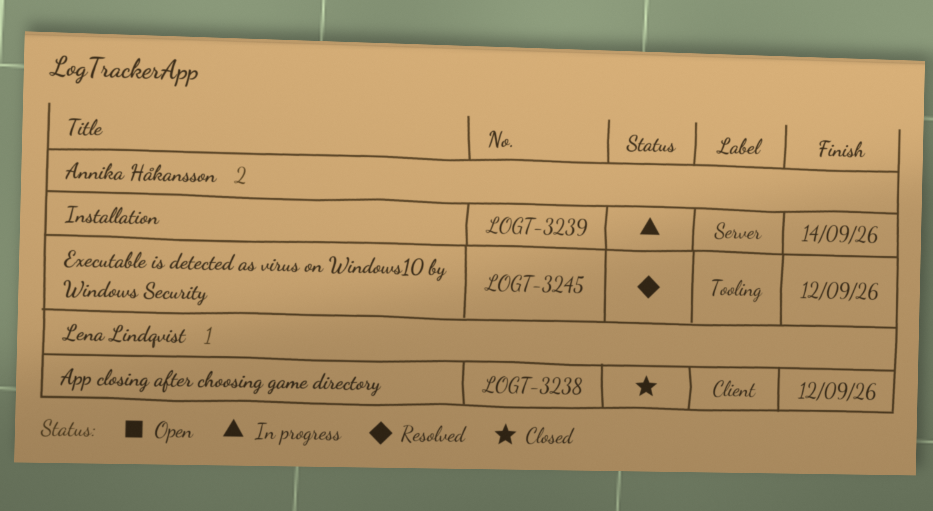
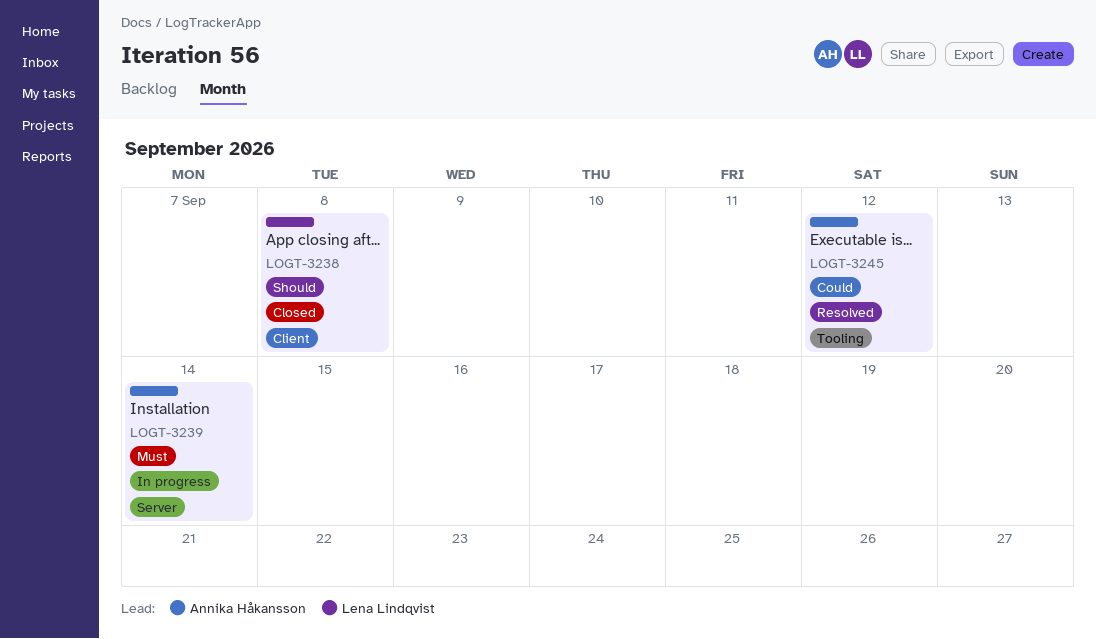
LOGT-3238, due: Sep 12 -> Sep 8

